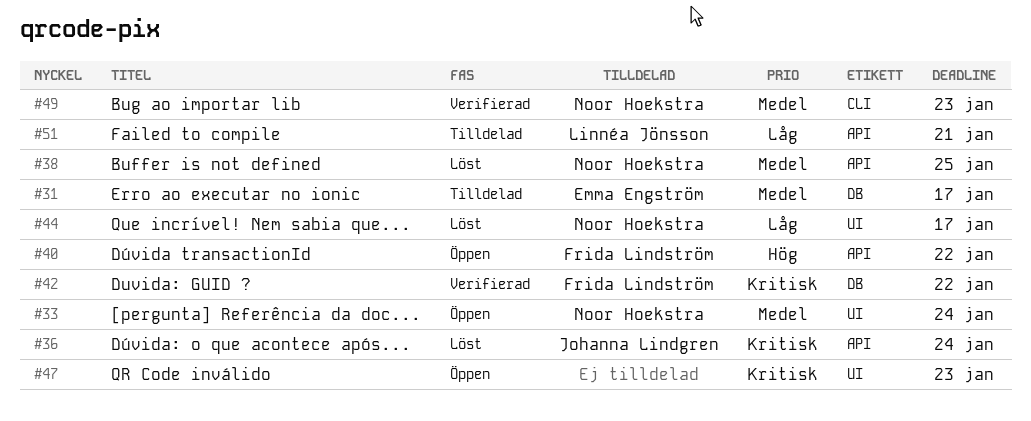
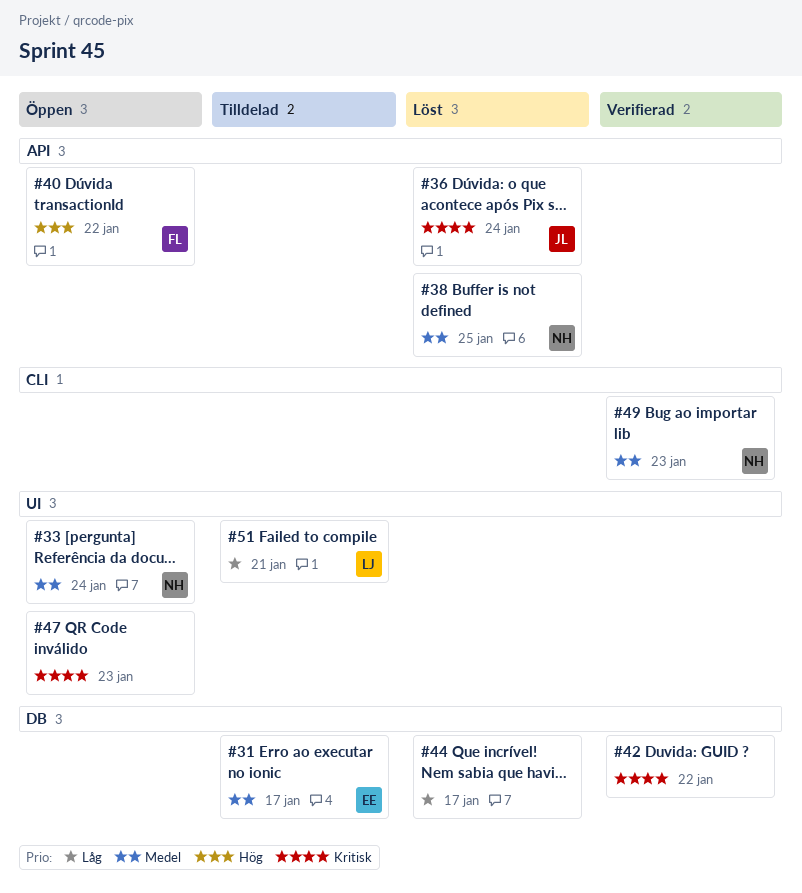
#42, owner: Frida Lindström -> none
#44, owner: Noor Hoekstra -> none
#44, label: UI -> DB
#51, label: API -> UI

